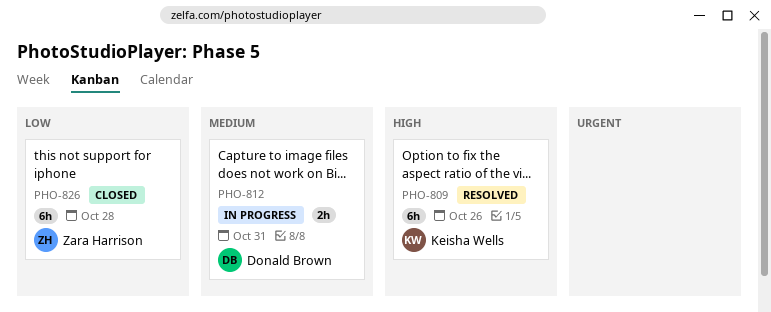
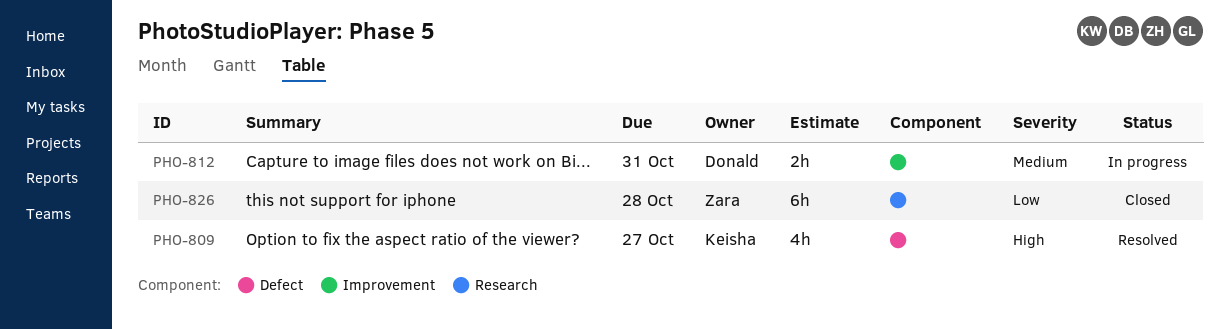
PHO-809, estimate: 6h -> 4h
PHO-809, due: Oct 26 -> Oct 27

